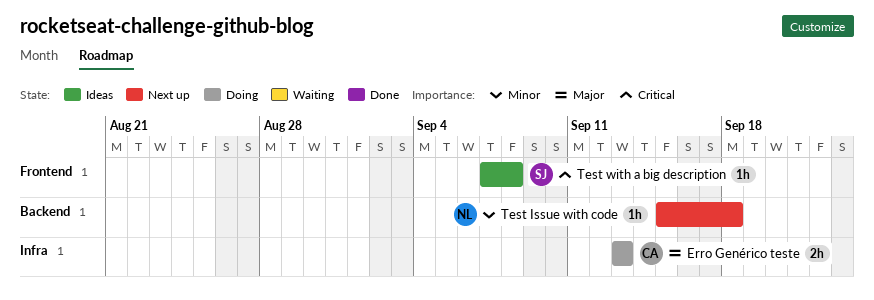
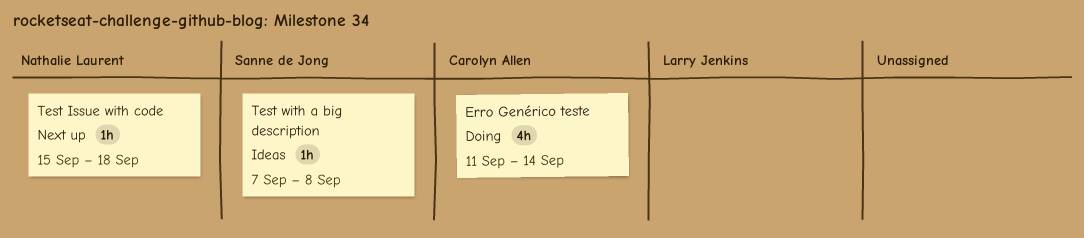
Erro Genérico teste, estimate: 2h -> 4h
Erro Genérico teste, start: Sep 13 -> Sep 11
Erro Genérico teste, due: Sep 13 -> Sep 14

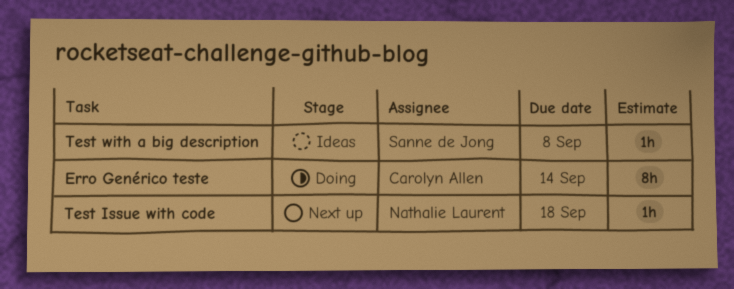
Erro Genérico teste, estimate: 4h -> 8h

